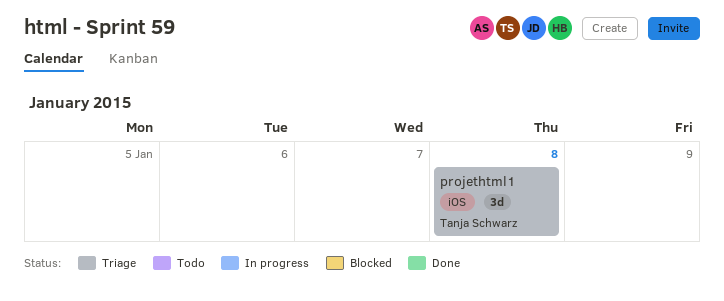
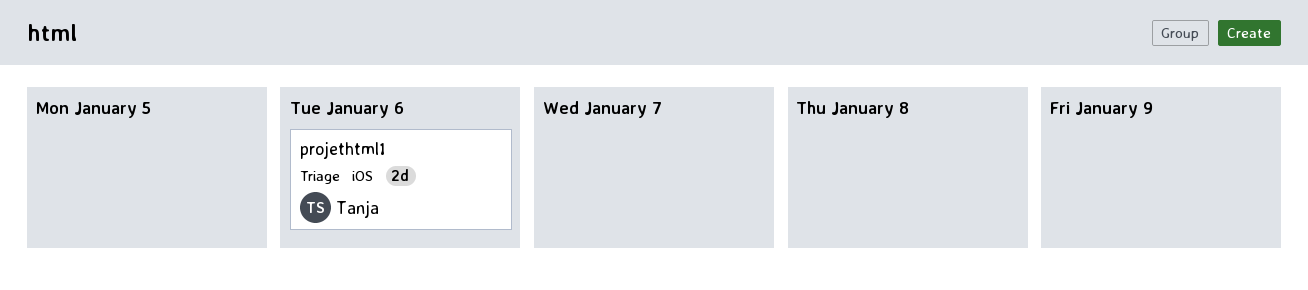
projethtml1, estimate: 3d -> 2d
projethtml1, due: Jan 8 -> Jan 6

